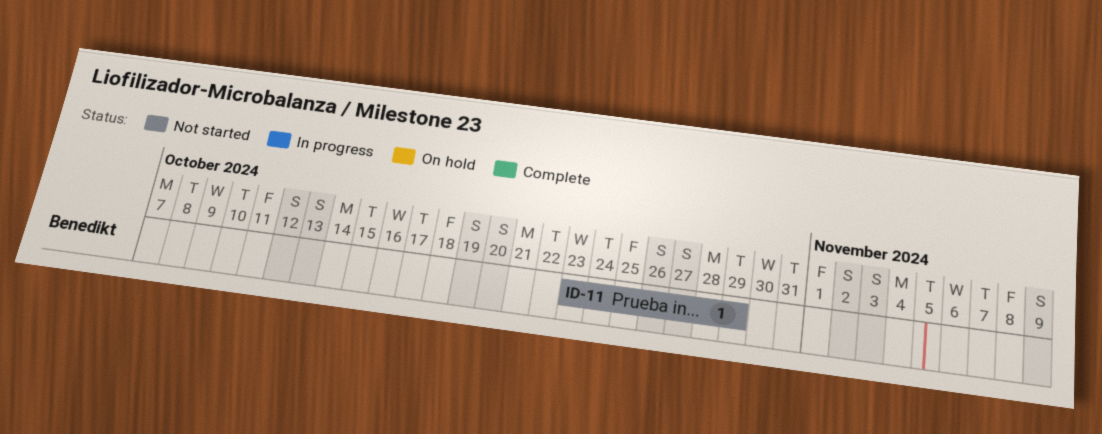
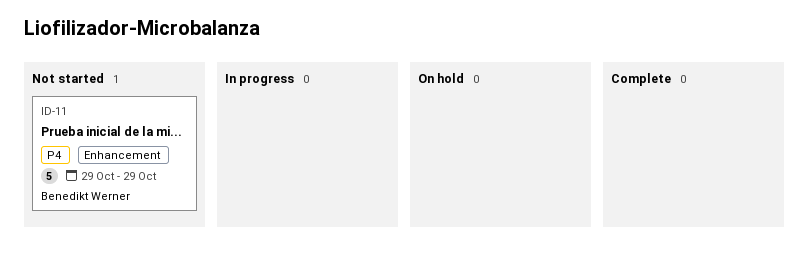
ID-11, estimate: 1 -> 5
ID-11, start: Oct 23 -> Oct 29

